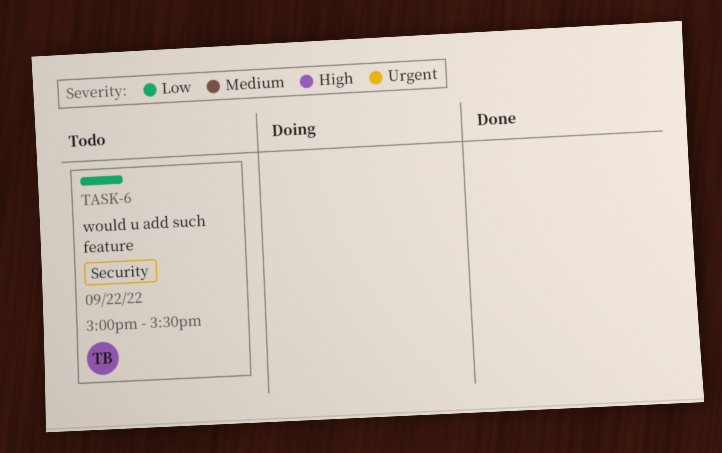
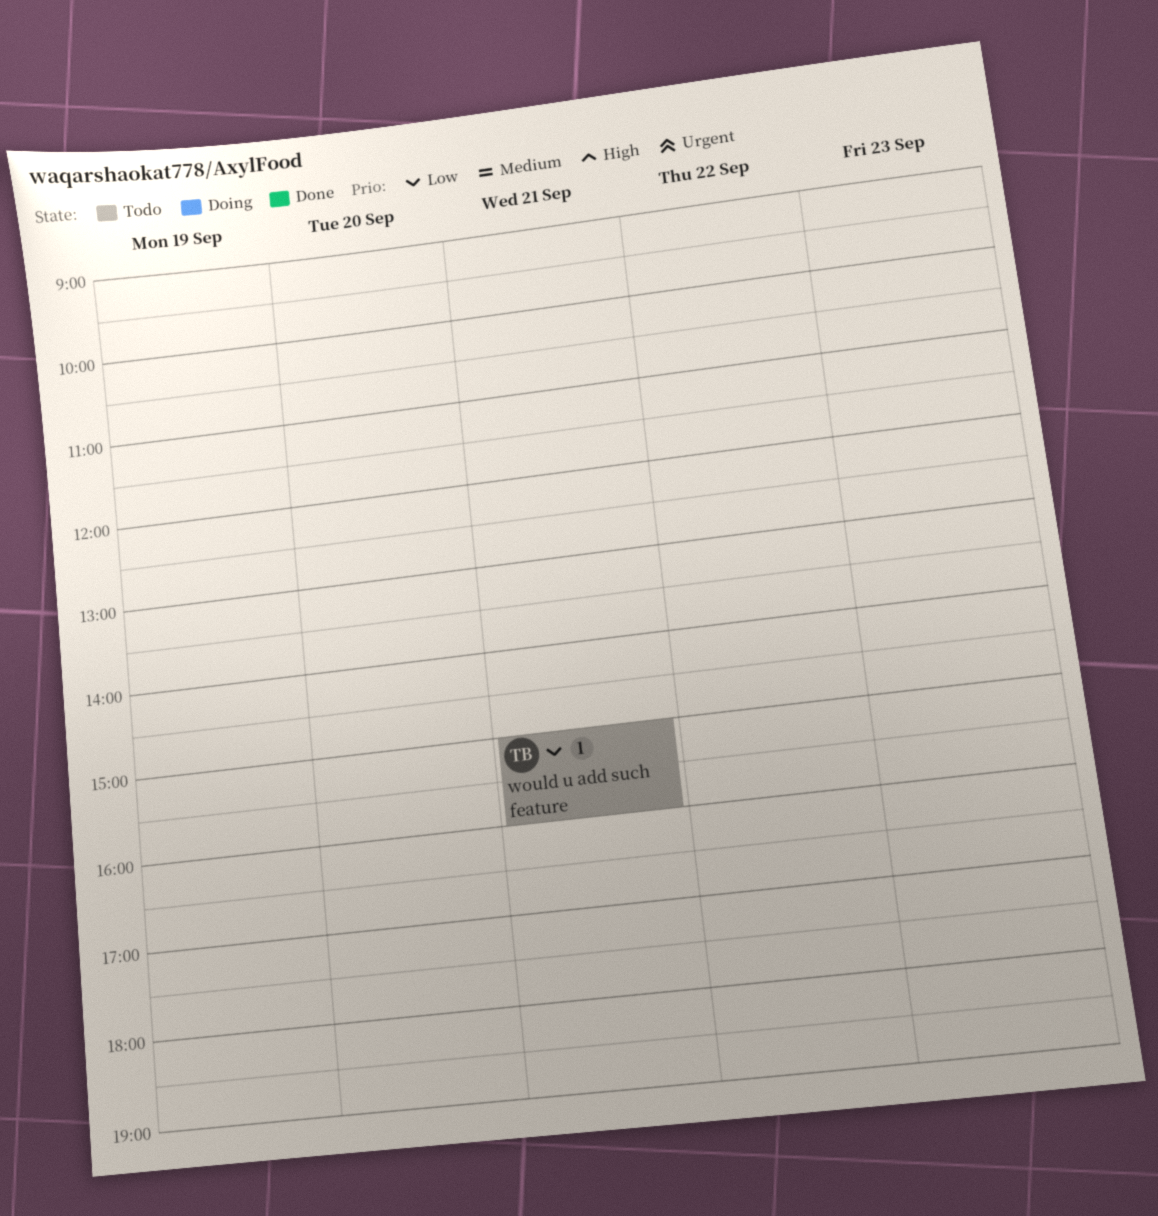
would u add such feature, day: Sep 22 -> Sep 21
would u add such feature, ends: 15:30 -> 16:00

